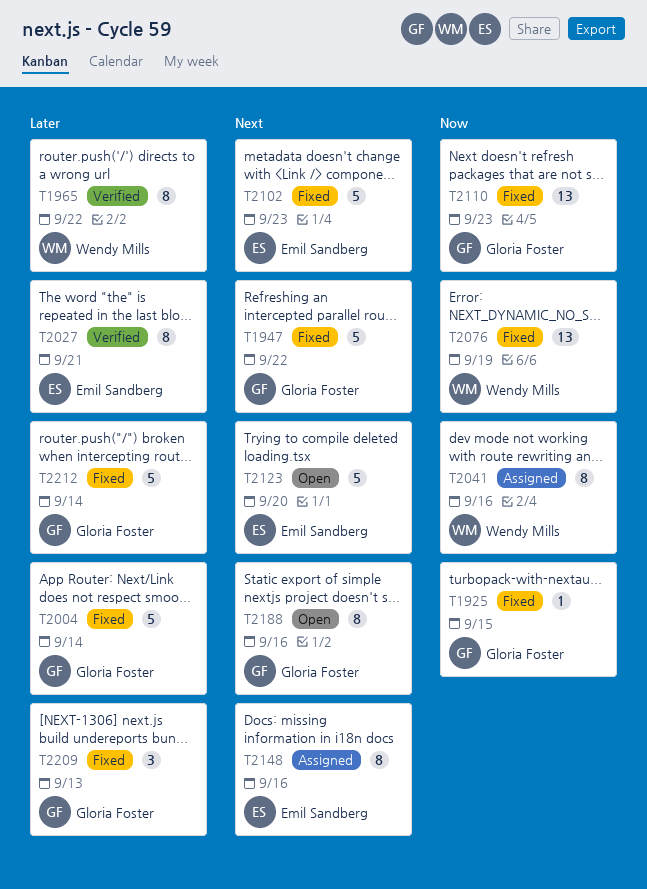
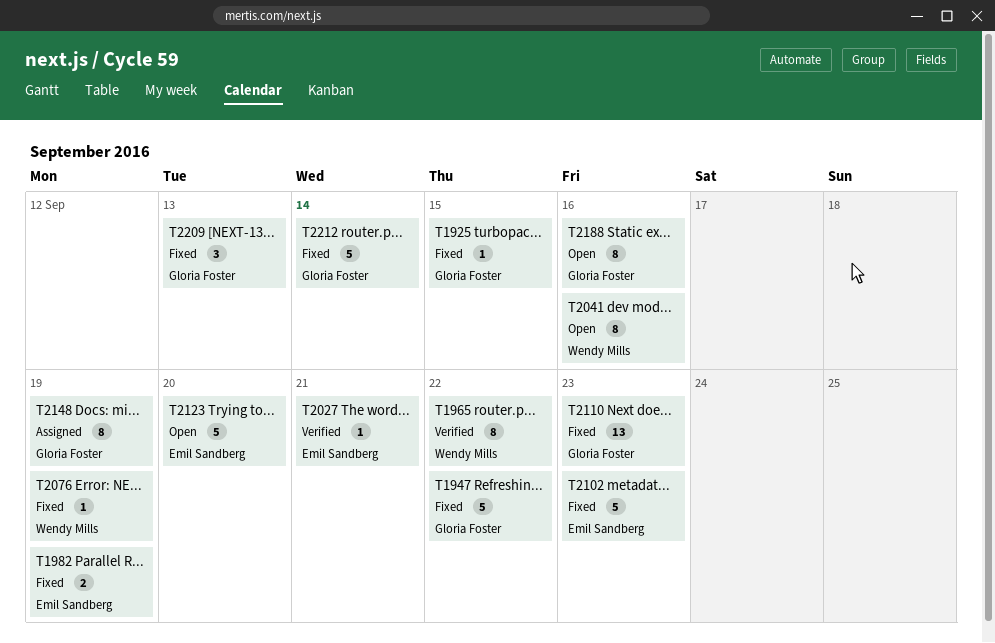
T1982: none -> present
T2004: present -> none
T2027, estimate: 8 -> 1
T2041, status: Assigned -> Open
T2076, estimate: 13 -> 1
T2148, owner: Emil Sandberg -> Gloria Foster
T2148, due: Sep 16 -> Sep 19

